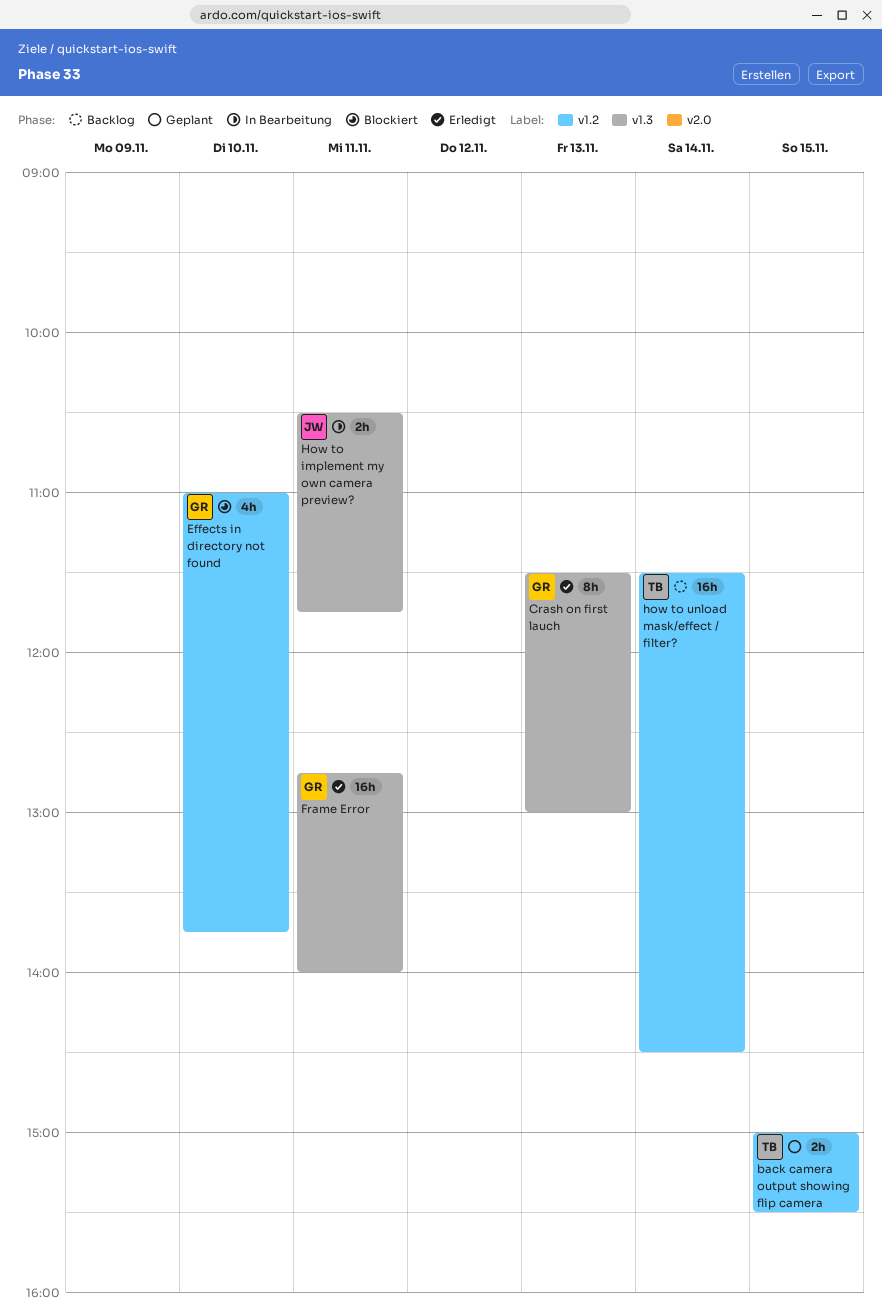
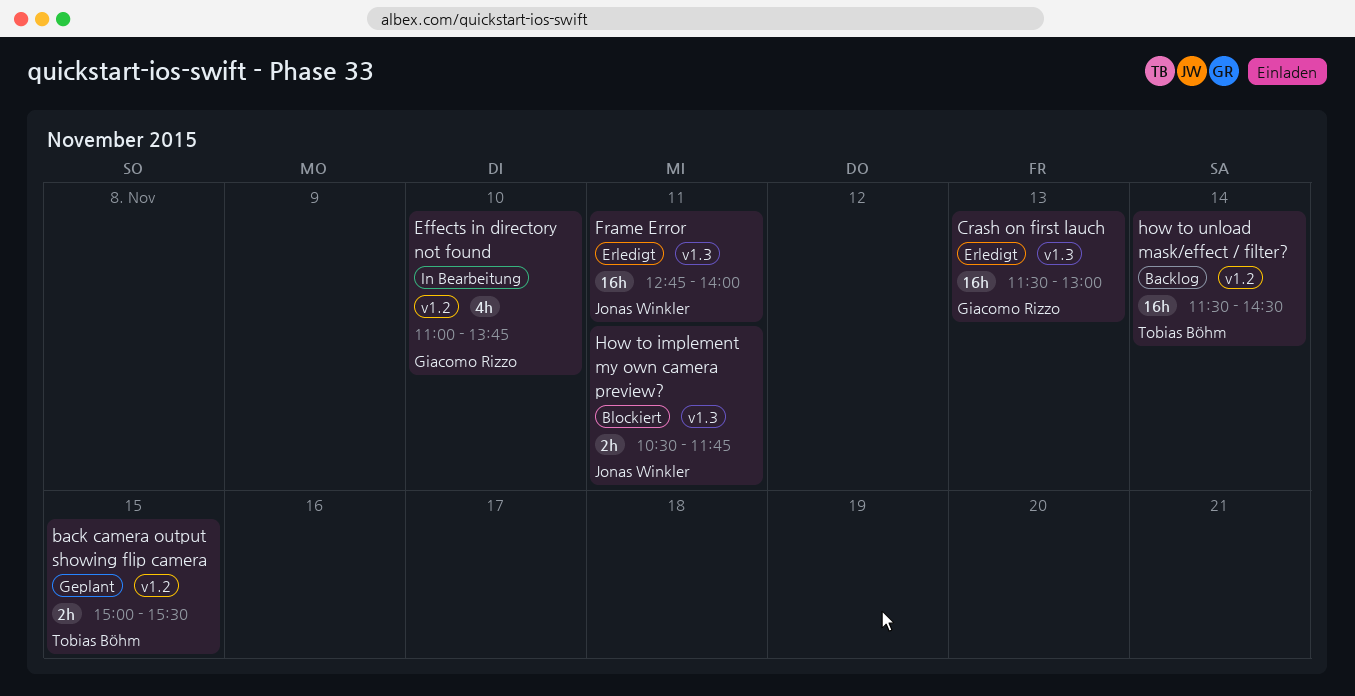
Crash on first lauch, estimate: 8h -> 16h
Effects in directory not found, status: Blockiert -> In Bearbeitung
Frame Error, owner: Giacomo Rizzo -> Jonas Winkler
How to implement my own camera preview?, status: In Bearbeitung -> Blockiert

